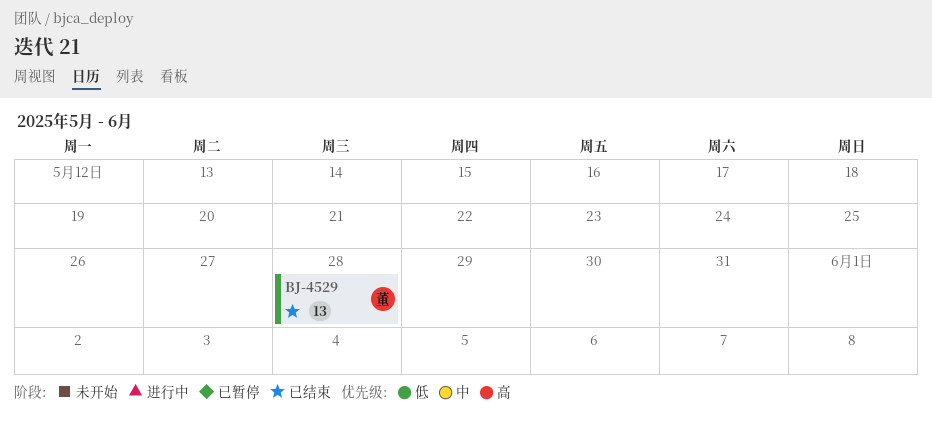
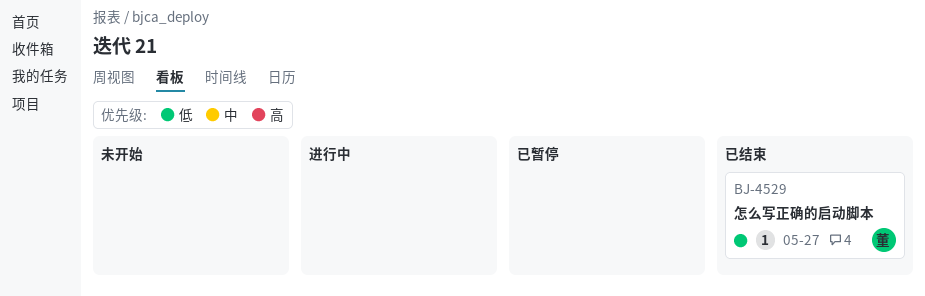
BJ-4529, estimate: 13 -> 1
BJ-4529, due: May 28 -> May 27

